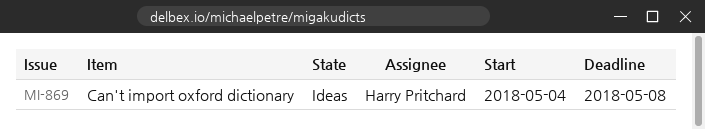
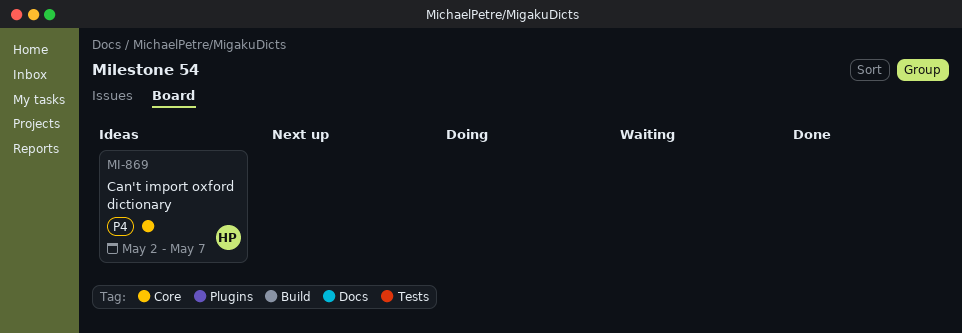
MI-869, start: May 4 -> May 2
MI-869, due: May 8 -> May 7

